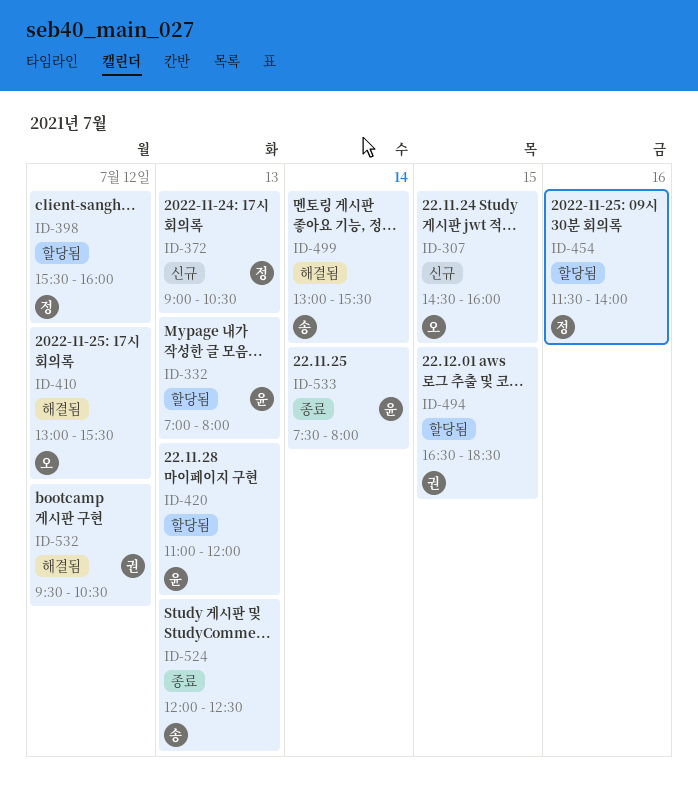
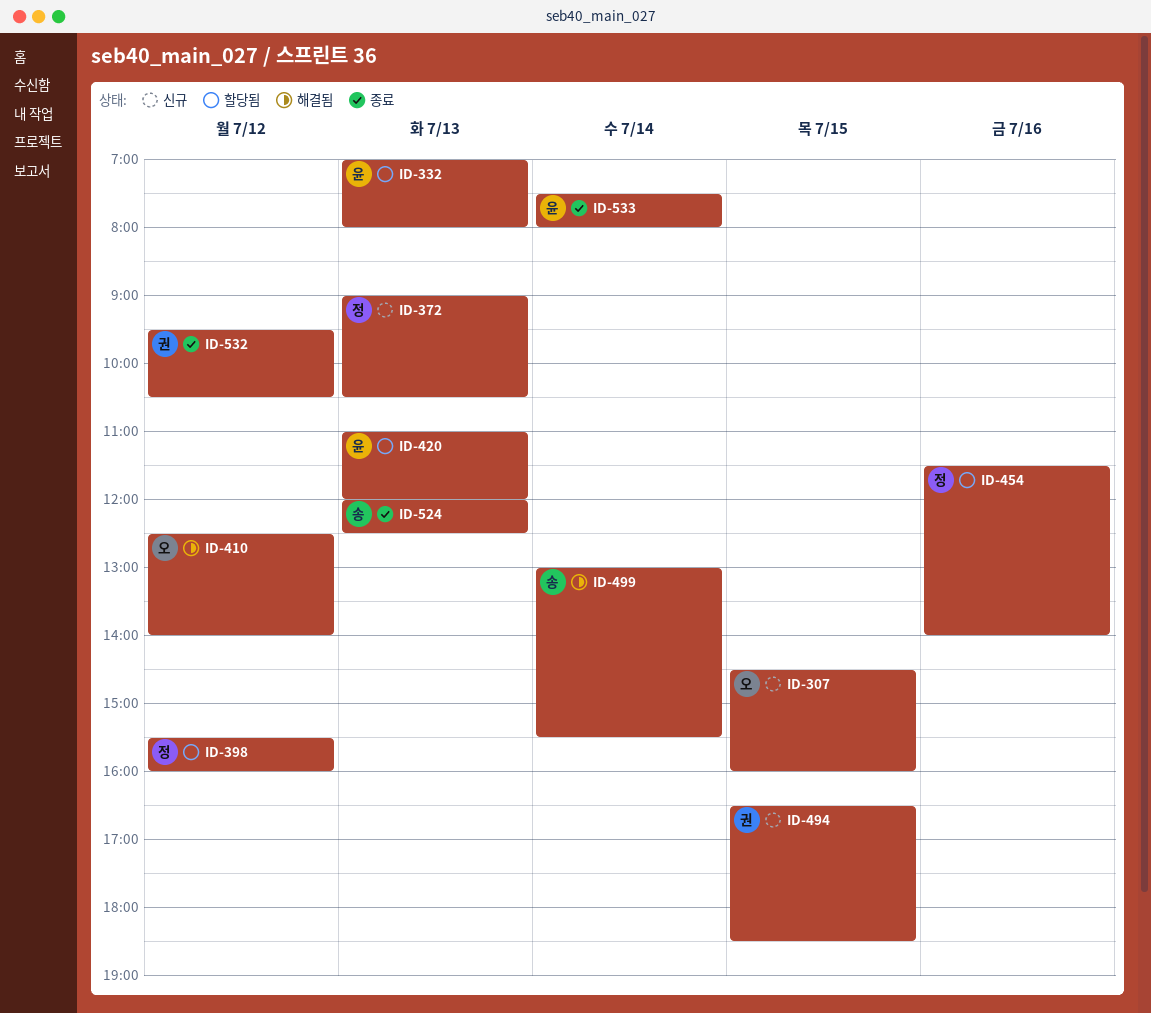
ID-410, begins: 13:00 -> 12:30
ID-410, ends: 15:30 -> 14:00
ID-494, status: 할당됨 -> 신규
ID-532, status: 해결됨 -> 종료

